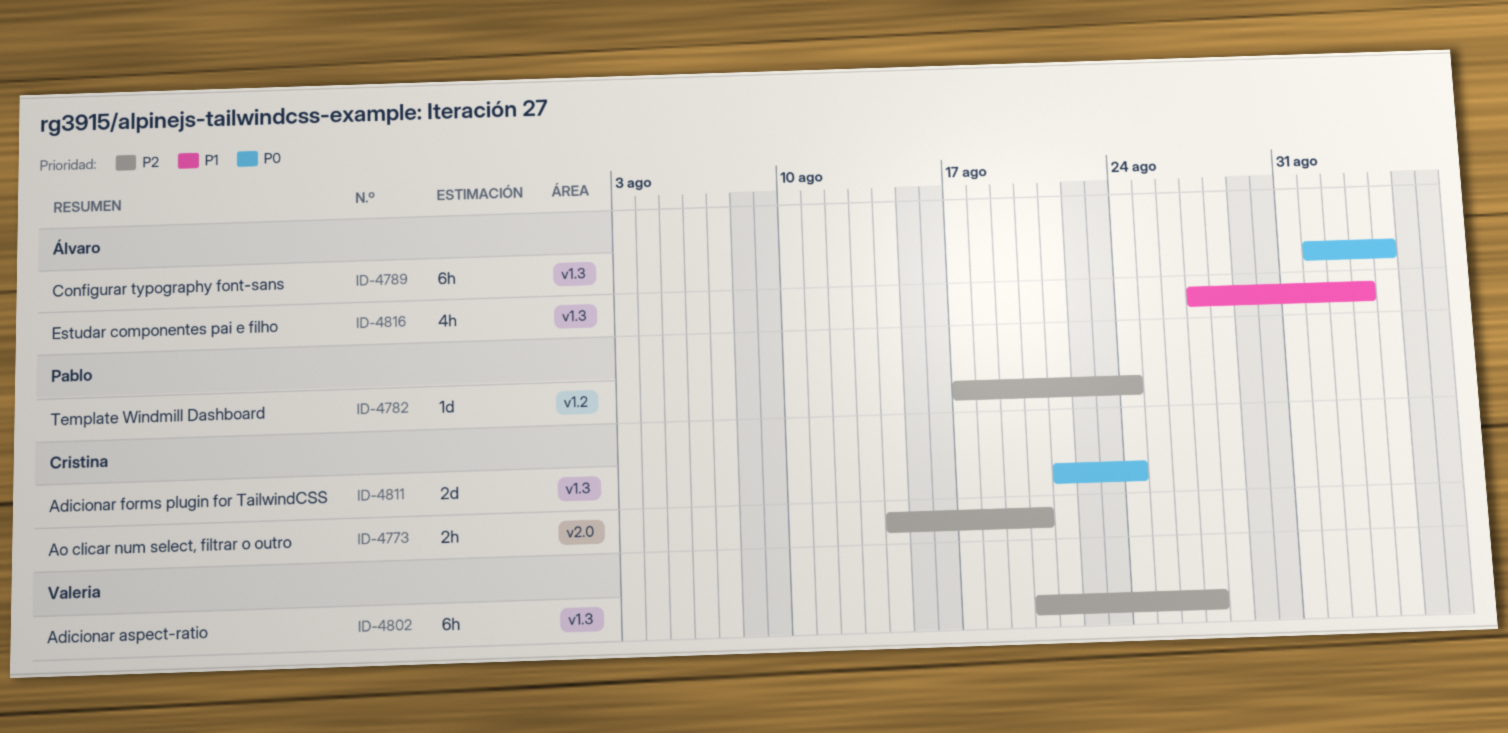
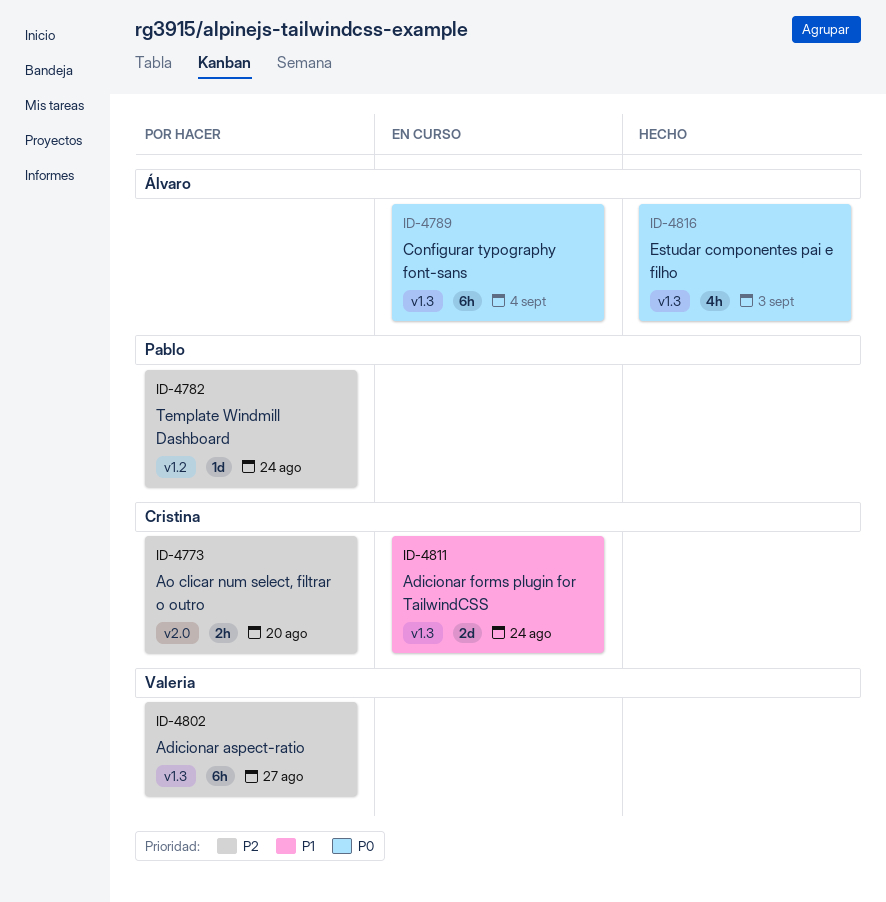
ID-4811, priority: P0 -> P1
ID-4816, priority: P1 -> P0

